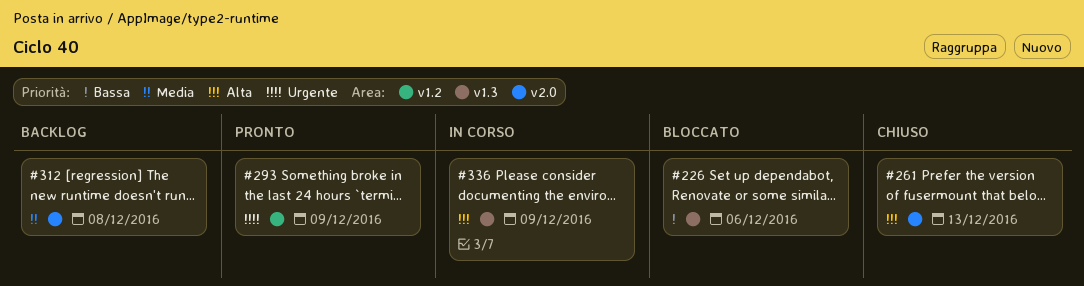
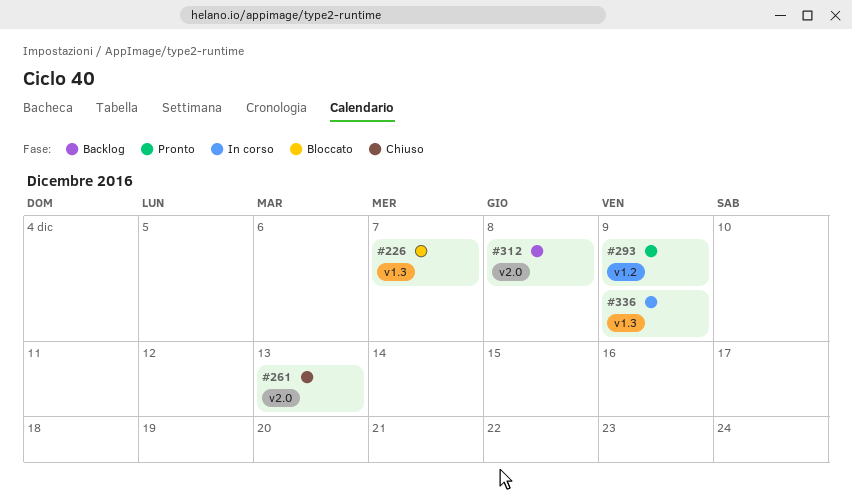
#226, due: Dec 6 -> Dec 7

